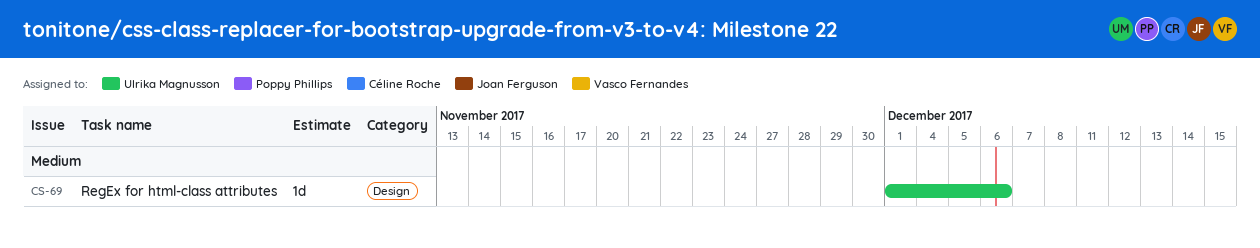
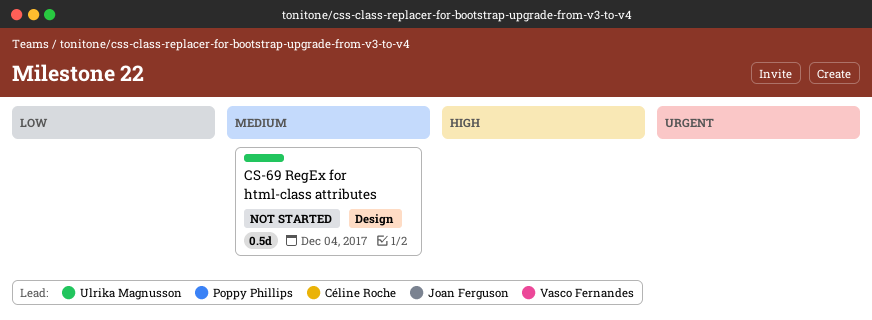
CS-69, estimate: 1d -> 0.5d
CS-69, due: Dec 6 -> Dec 4

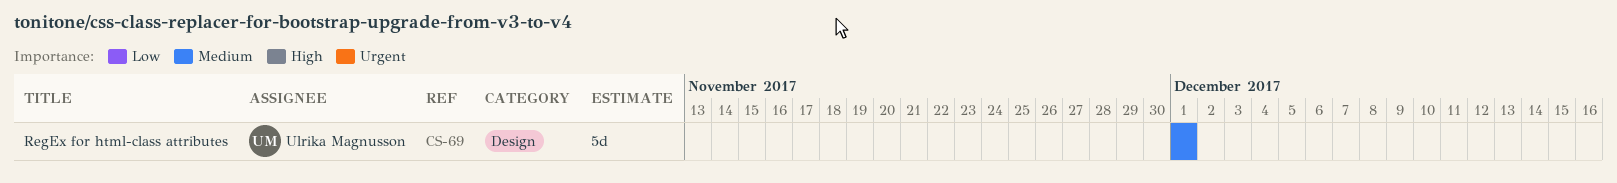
CS-69, estimate: 0.5d -> 5d
CS-69, due: Dec 4 -> Dec 1

